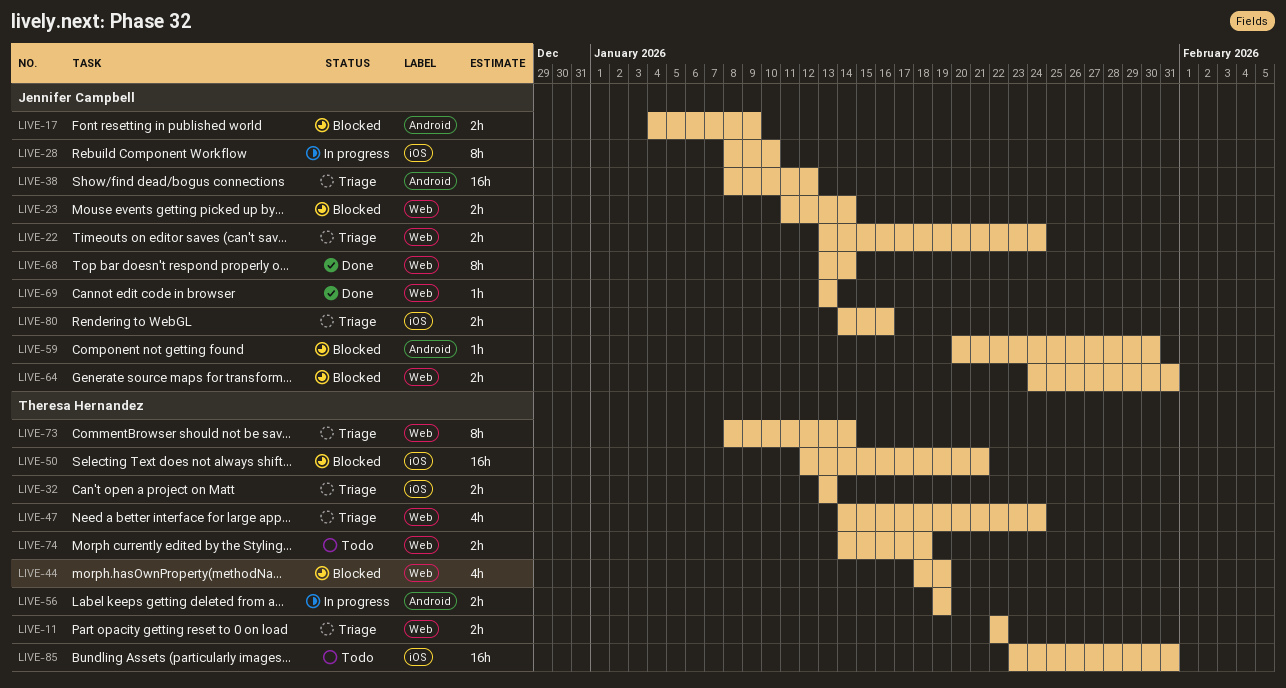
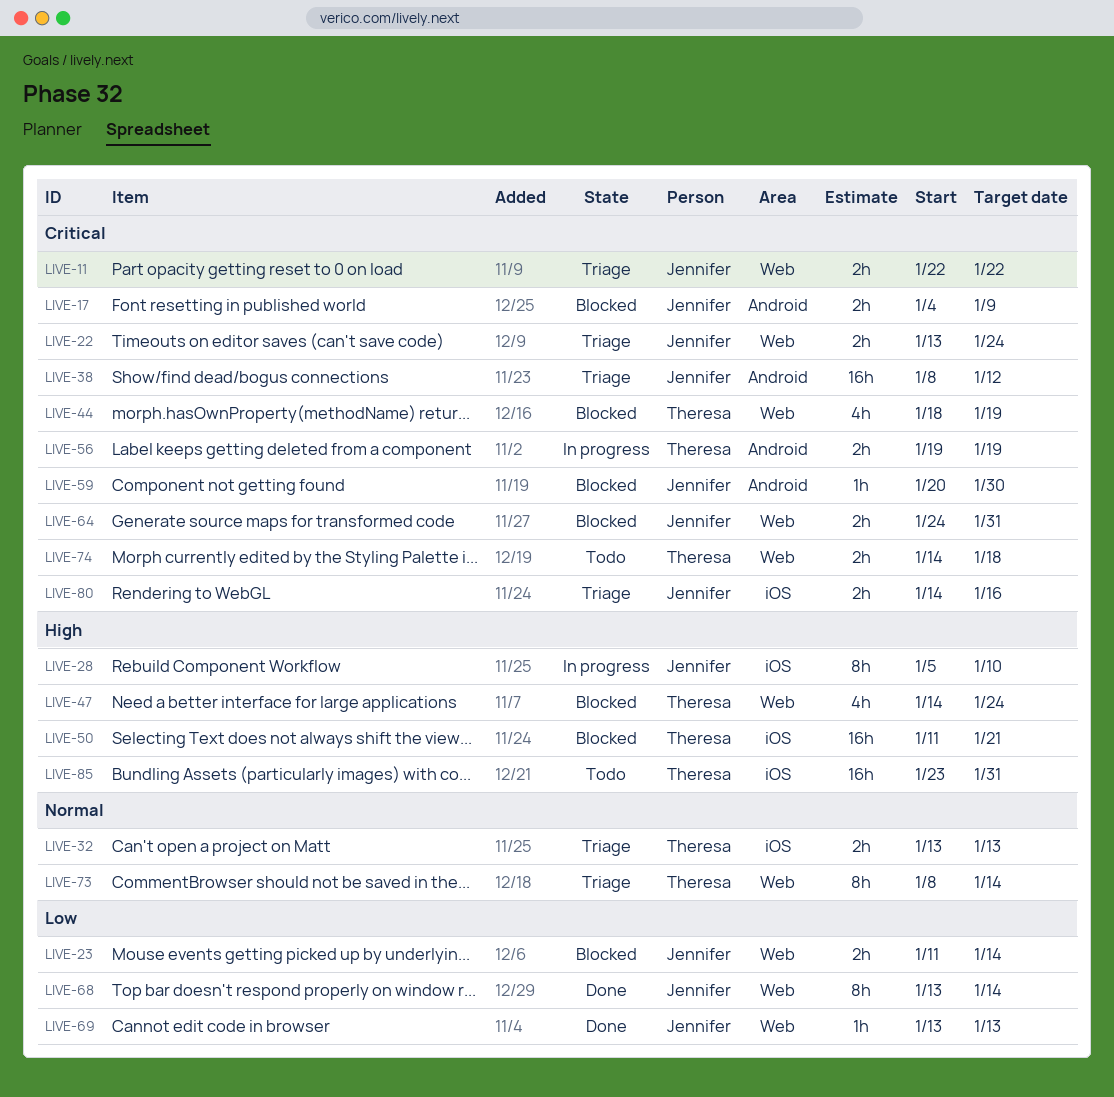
LIVE-11, owner: Theresa Hernandez -> Jennifer Campbell
LIVE-28, start: Jan 8 -> Jan 5
LIVE-47, status: Triage -> Blocked
LIVE-50, start: Jan 12 -> Jan 11

